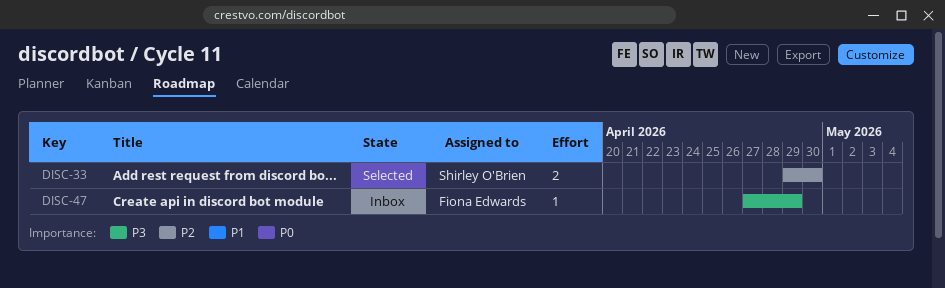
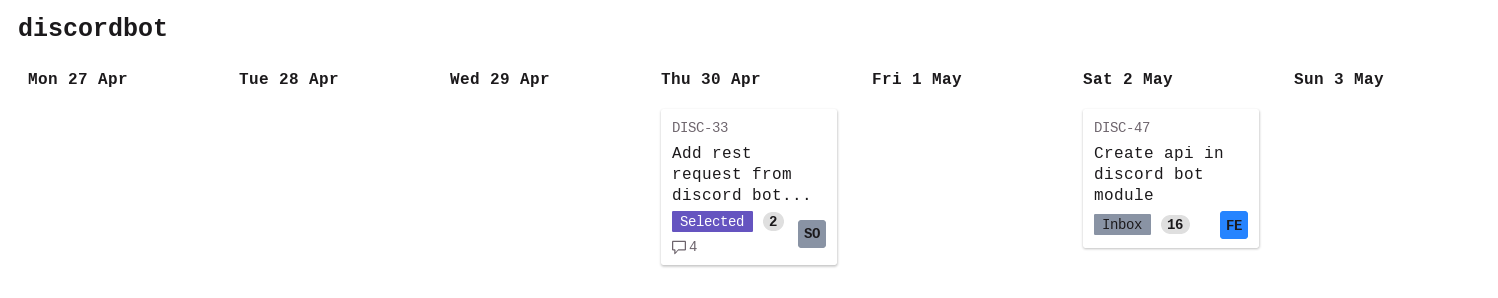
DISC-47, estimate: 1 -> 16
DISC-47, due: Apr 29 -> May 2

